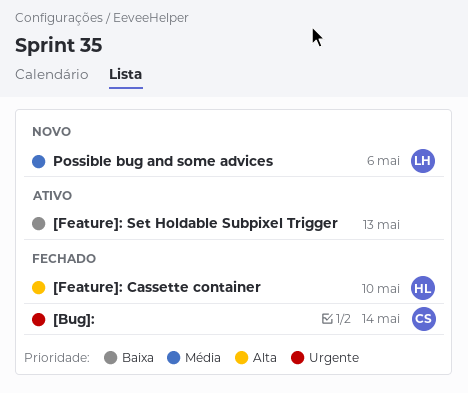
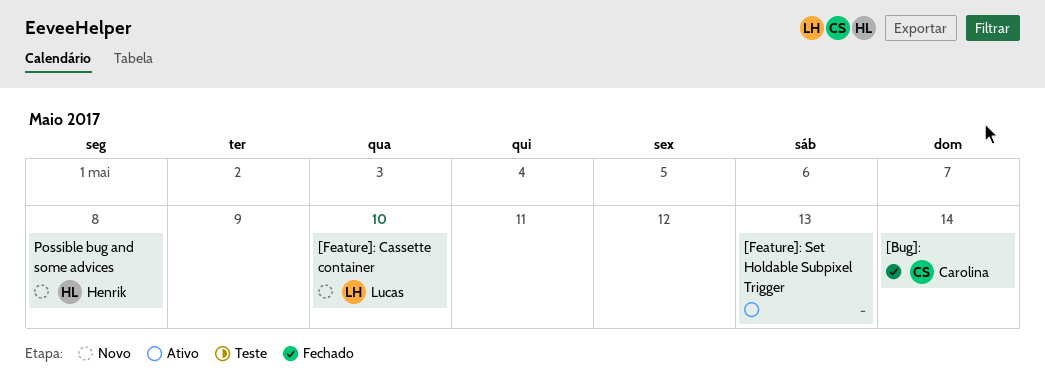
[Feature]: Cassette container, status: Fechado -> Novo
[Feature]: Cassette container, owner: Henrik -> Lucas
Possible bug and some advices, owner: Lucas -> Henrik
Possible bug and some advices, due: May 6 -> May 8

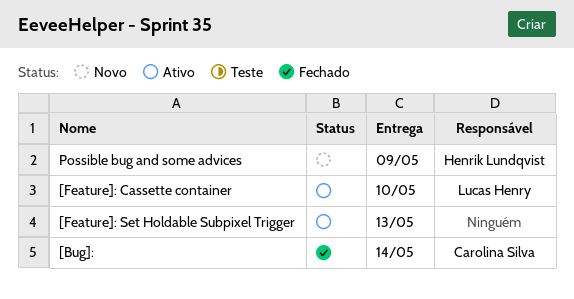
[Feature]: Cassette container, status: Novo -> Ativo
Possible bug and some advices, due: May 8 -> May 9

